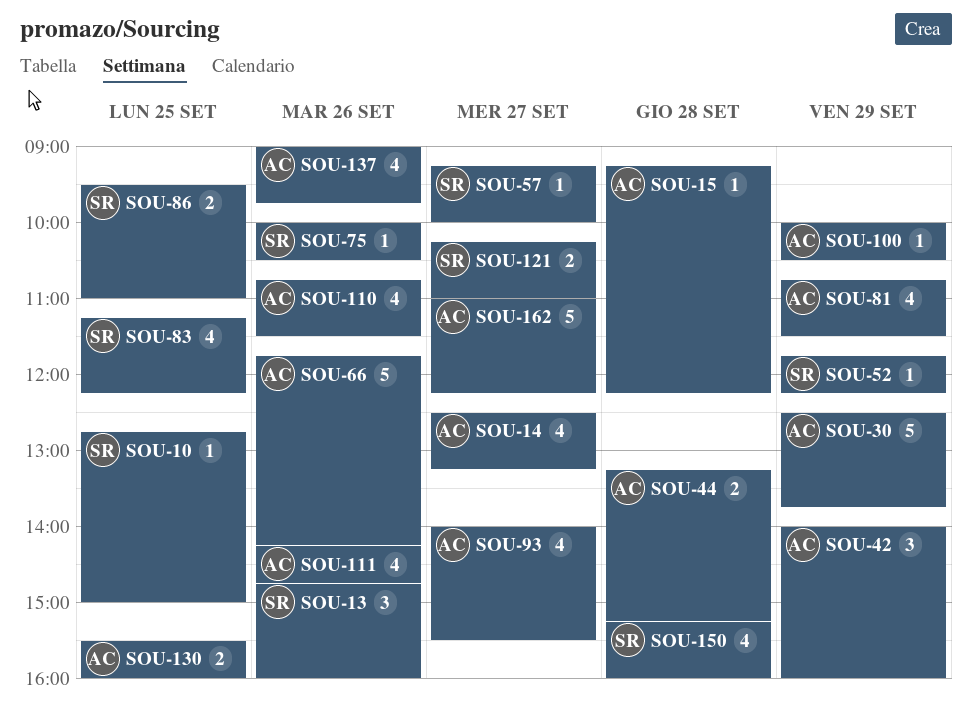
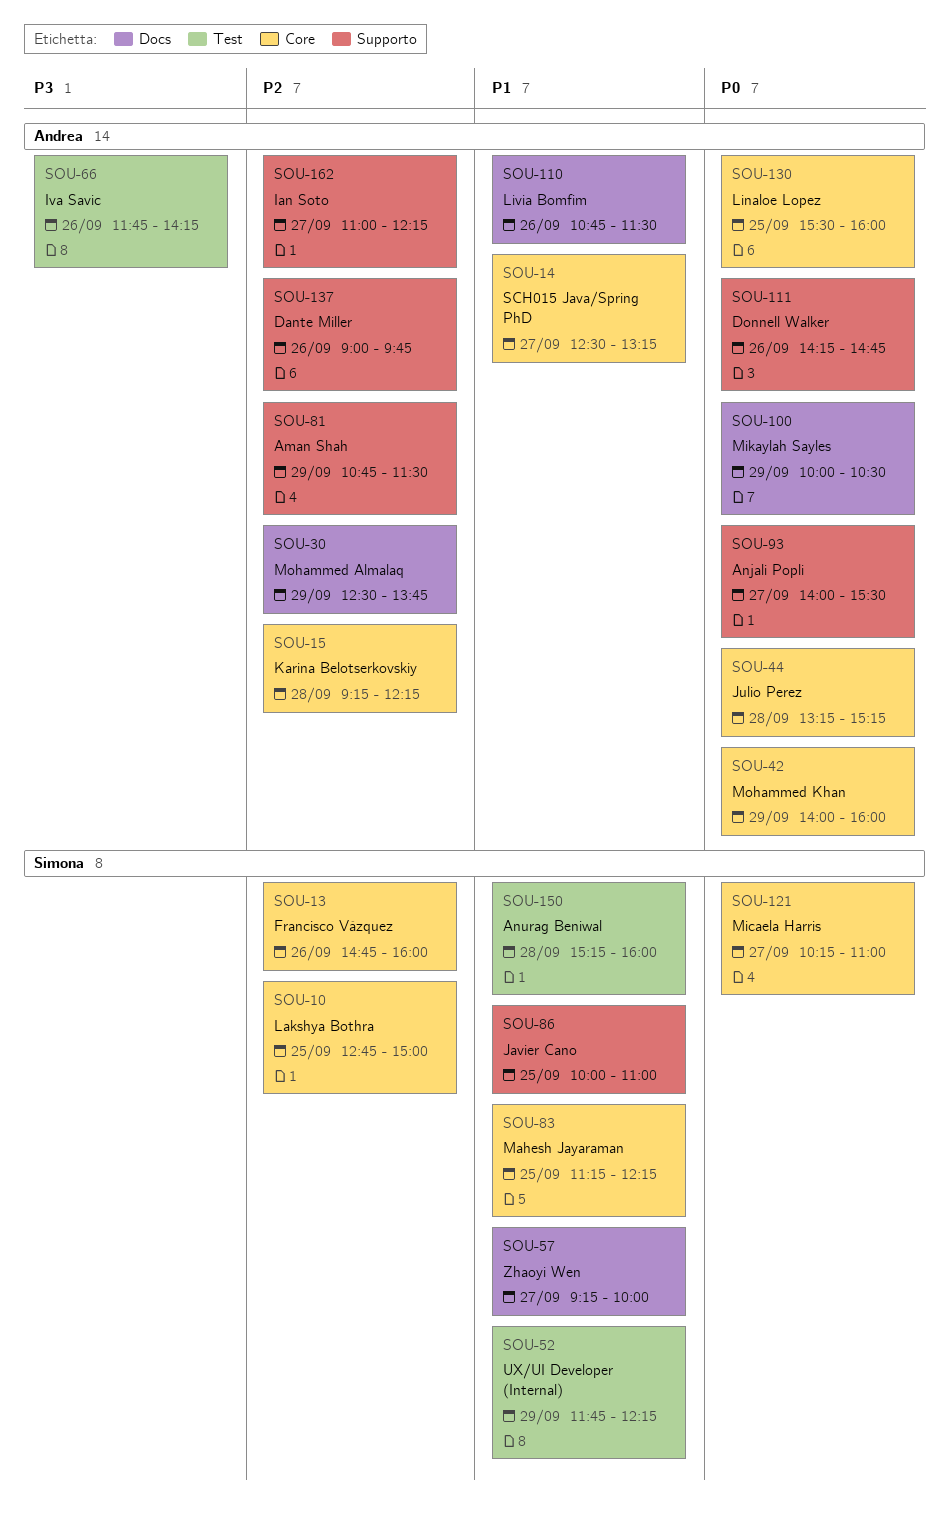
SOU-75: present -> none
SOU-86, begins: 09:30 -> 10:00

